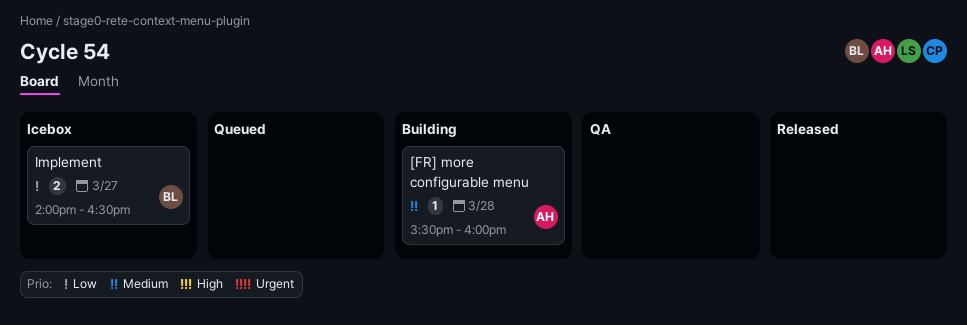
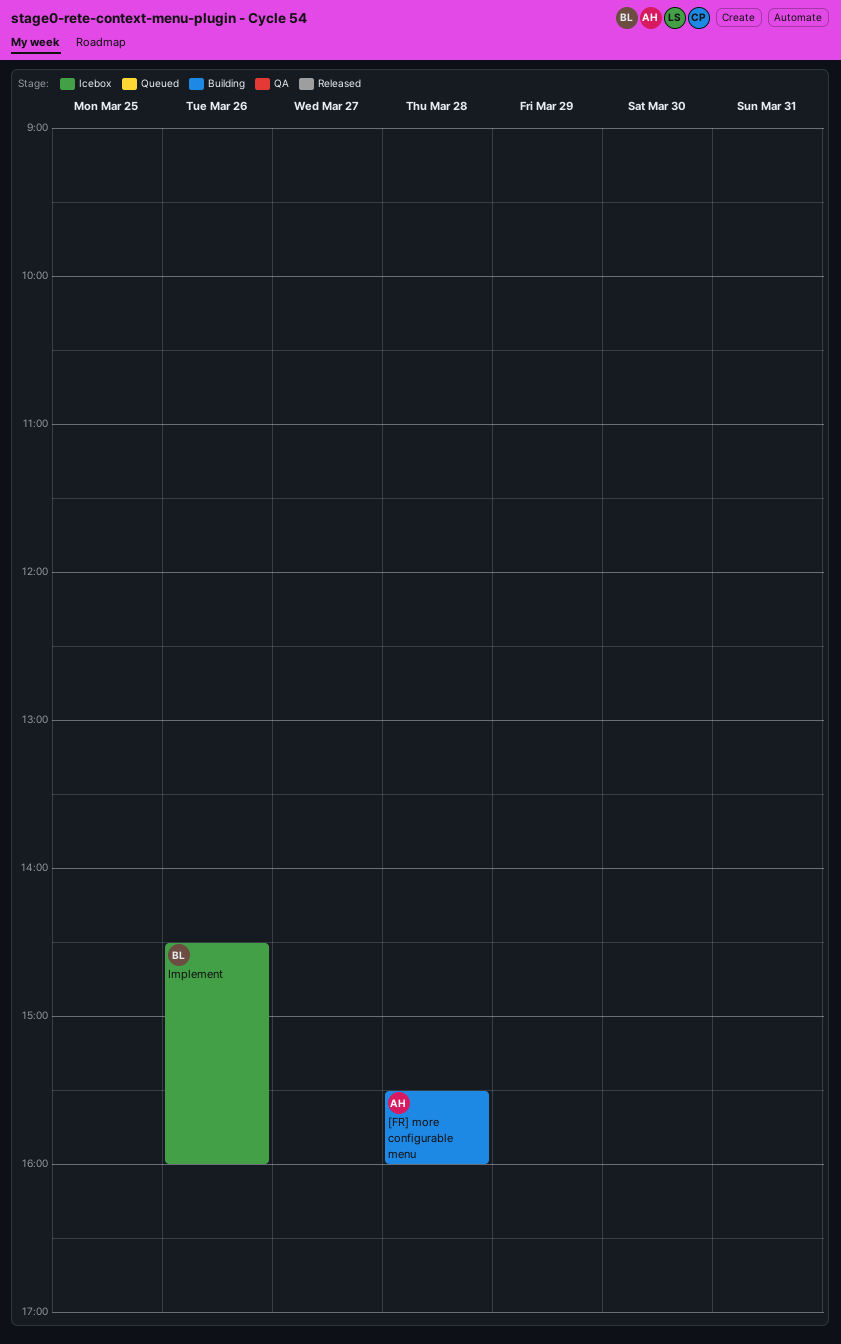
Implement, day: Mar 27 -> Mar 26
Implement, begins: 14:00 -> 14:30
Implement, ends: 16:30 -> 16:00

